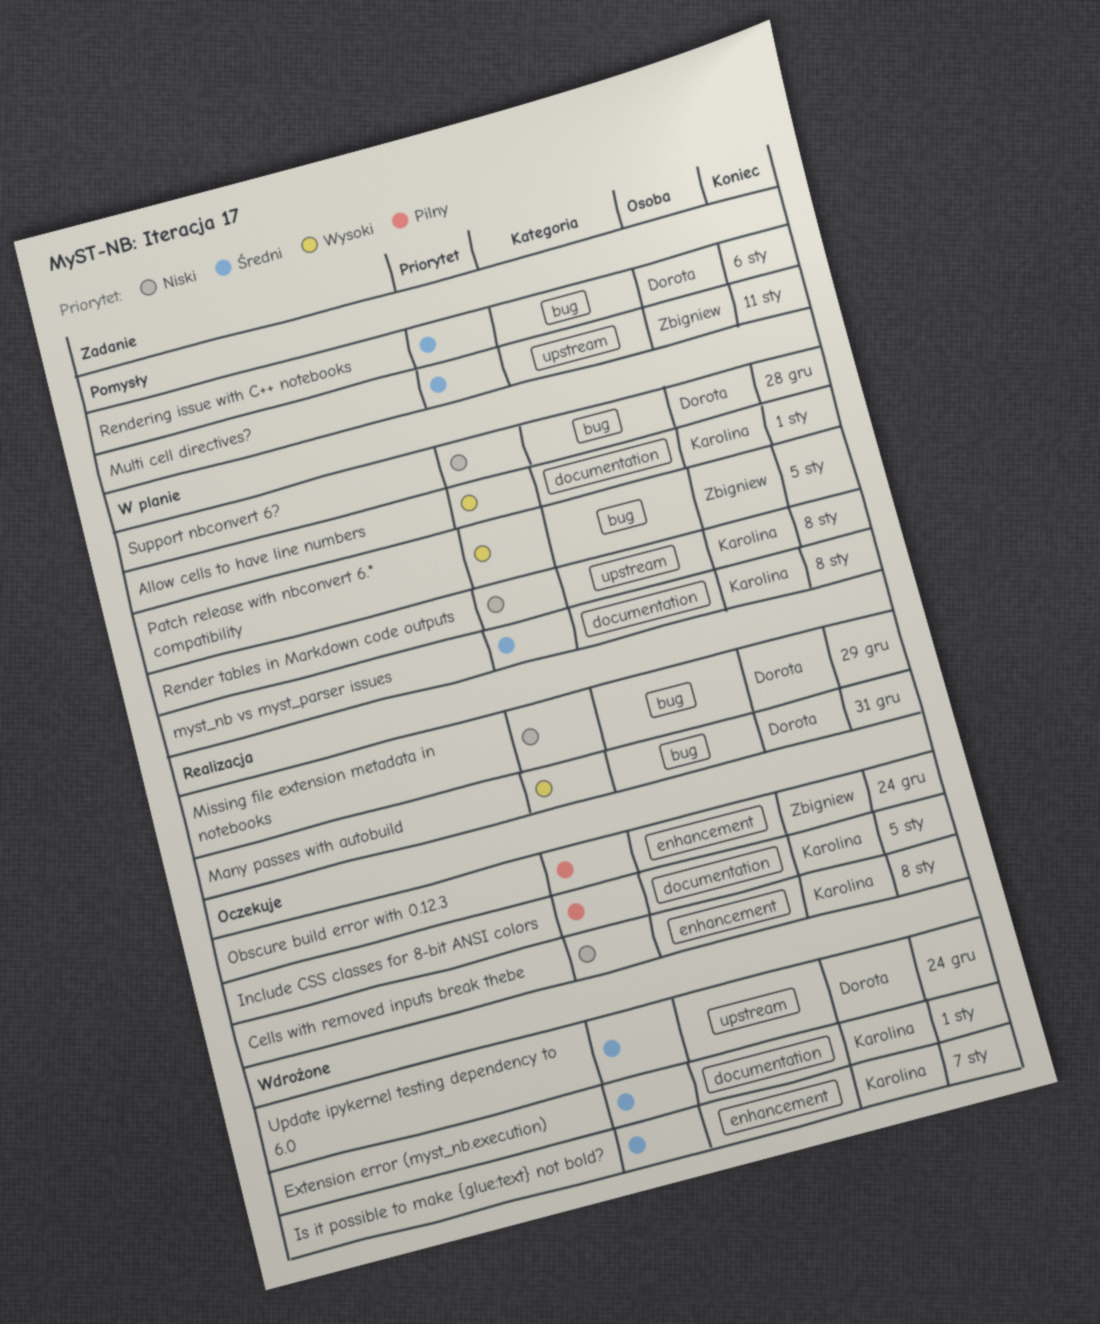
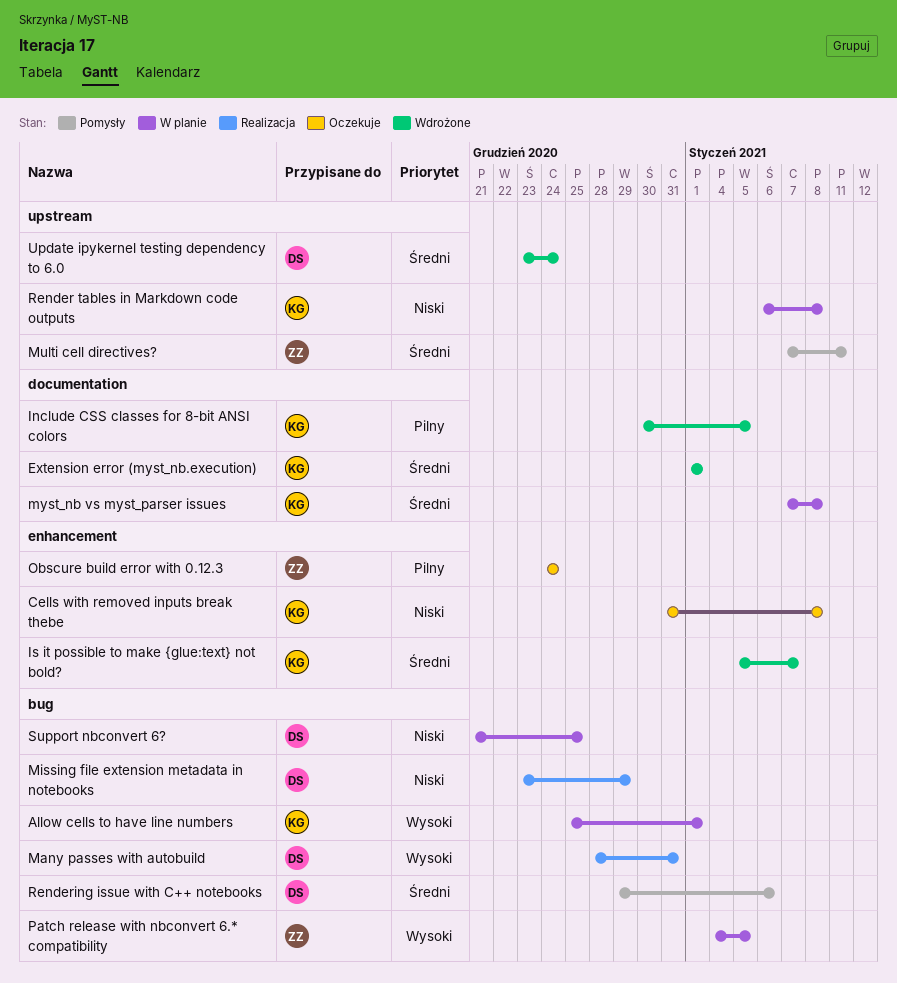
Allow cells to have line numbers, label: documentation -> bug
Include CSS classes for 8-bit ANSI colors, status: Oczekuje -> Wdrożone
Support nbconvert 6?, due: Dec 28 -> Dec 25

